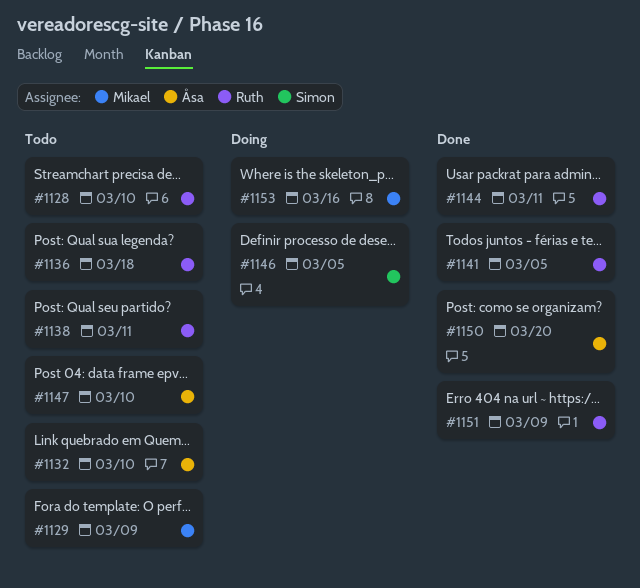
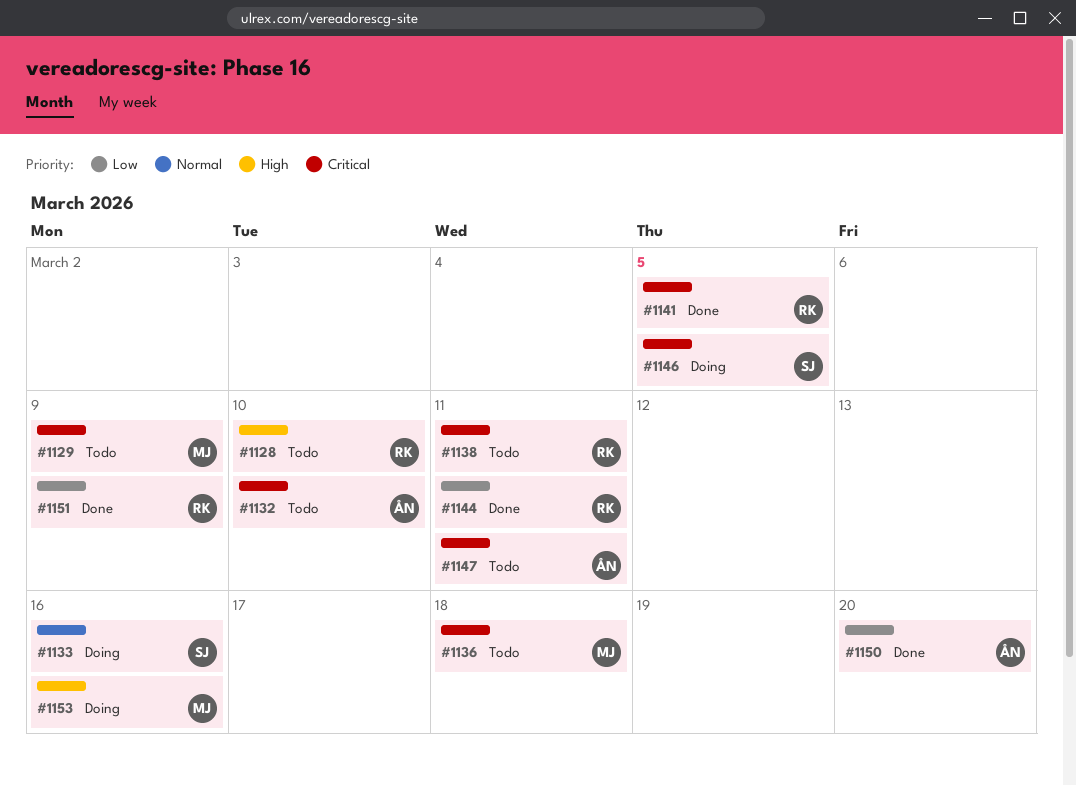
#1133: none -> present
#1136, owner: Ruth -> Mikael
#1147, due: Mar 10 -> Mar 11

